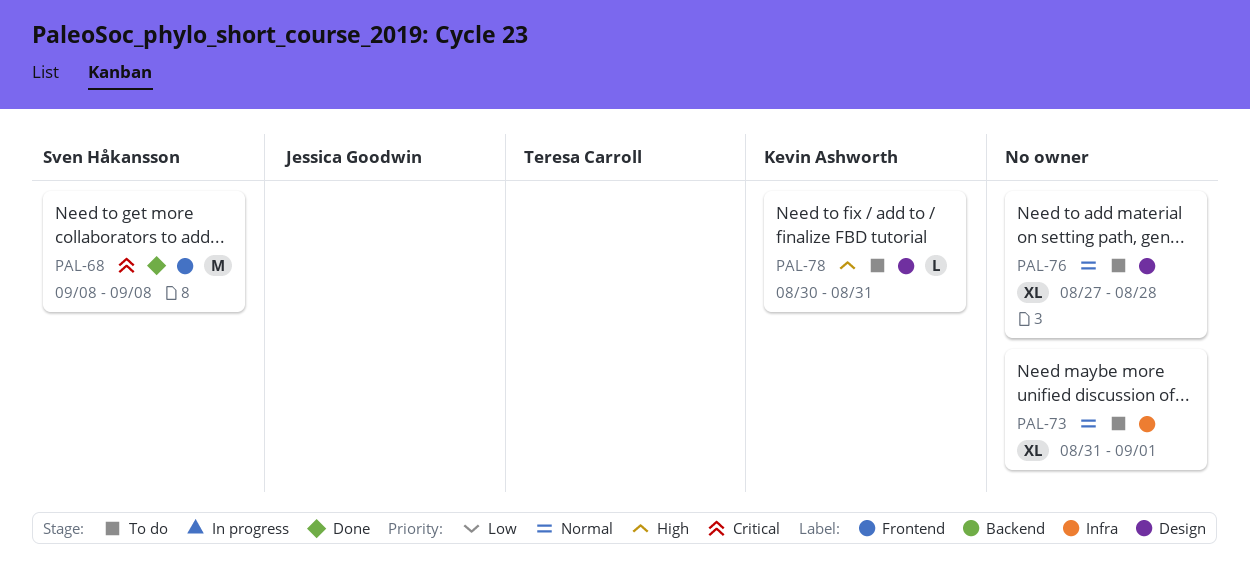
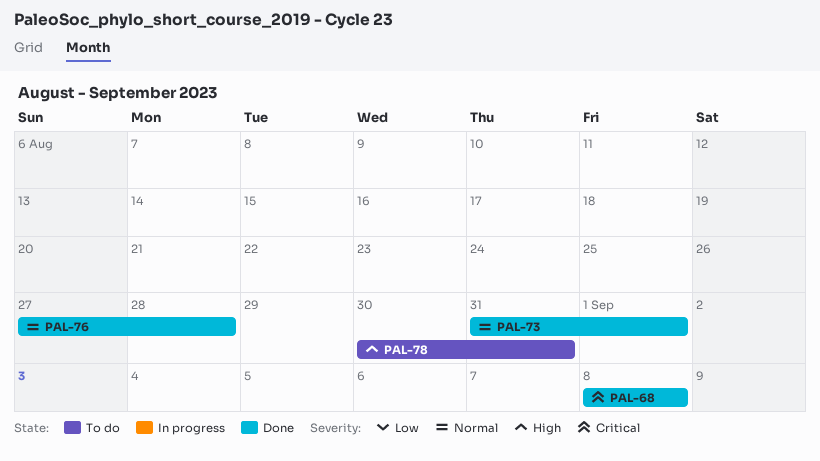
PAL-73, status: To do -> Done
PAL-76, status: To do -> Done

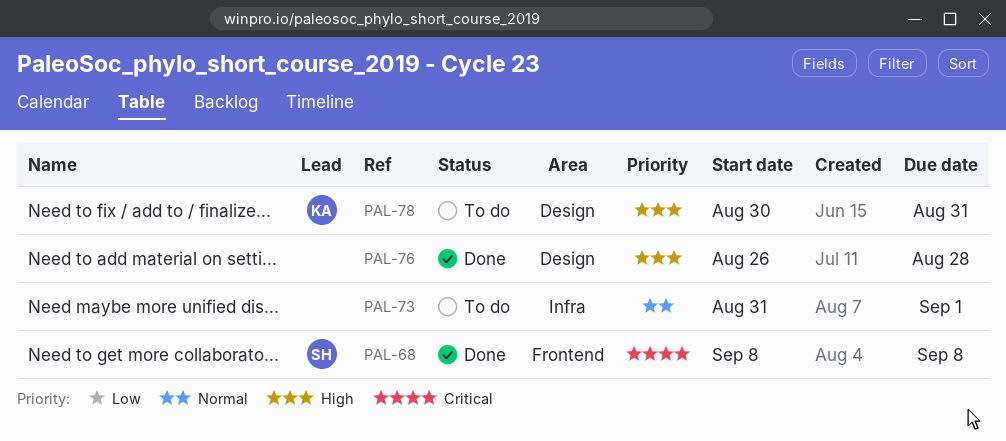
PAL-73, status: Done -> To do
PAL-76, priority: Normal -> High
PAL-76, start: Aug 27 -> Aug 26

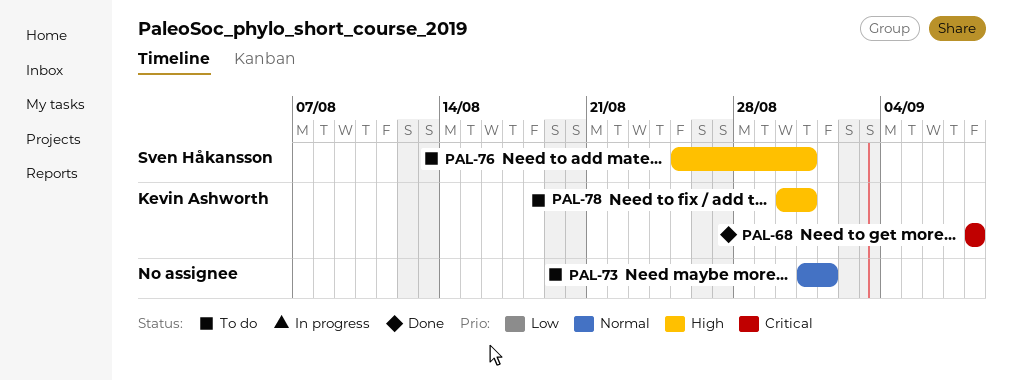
PAL-68, owner: Sven Håkansson -> Kevin Ashworth
PAL-76, status: Done -> To do
PAL-76, owner: none -> Sven Håkansson
PAL-76, start: Aug 26 -> Aug 25
PAL-76, due: Aug 28 -> Aug 31

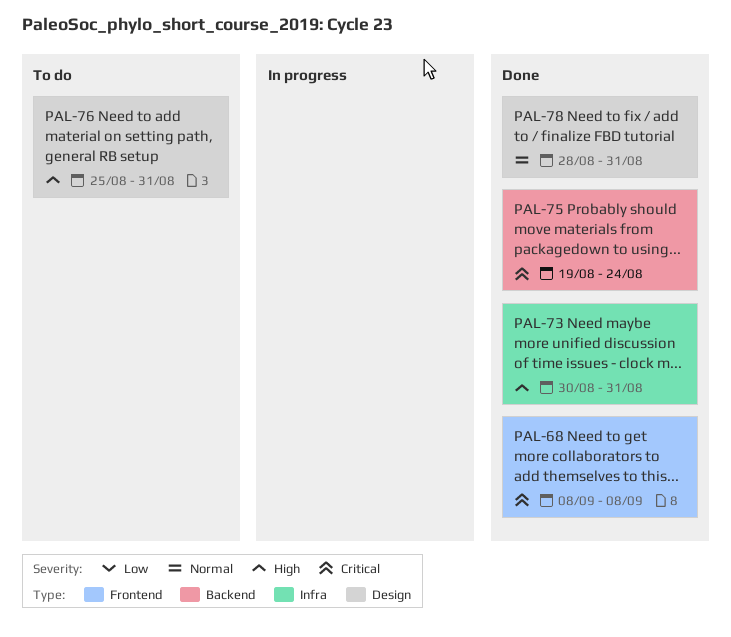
PAL-73, status: To do -> Done
PAL-73, priority: Normal -> High
PAL-73, start: Aug 31 -> Aug 30
PAL-73, due: Sep 1 -> Aug 31
PAL-75: none -> present
PAL-78, status: To do -> Done
PAL-78, priority: High -> Normal
PAL-78, start: Aug 30 -> Aug 28

